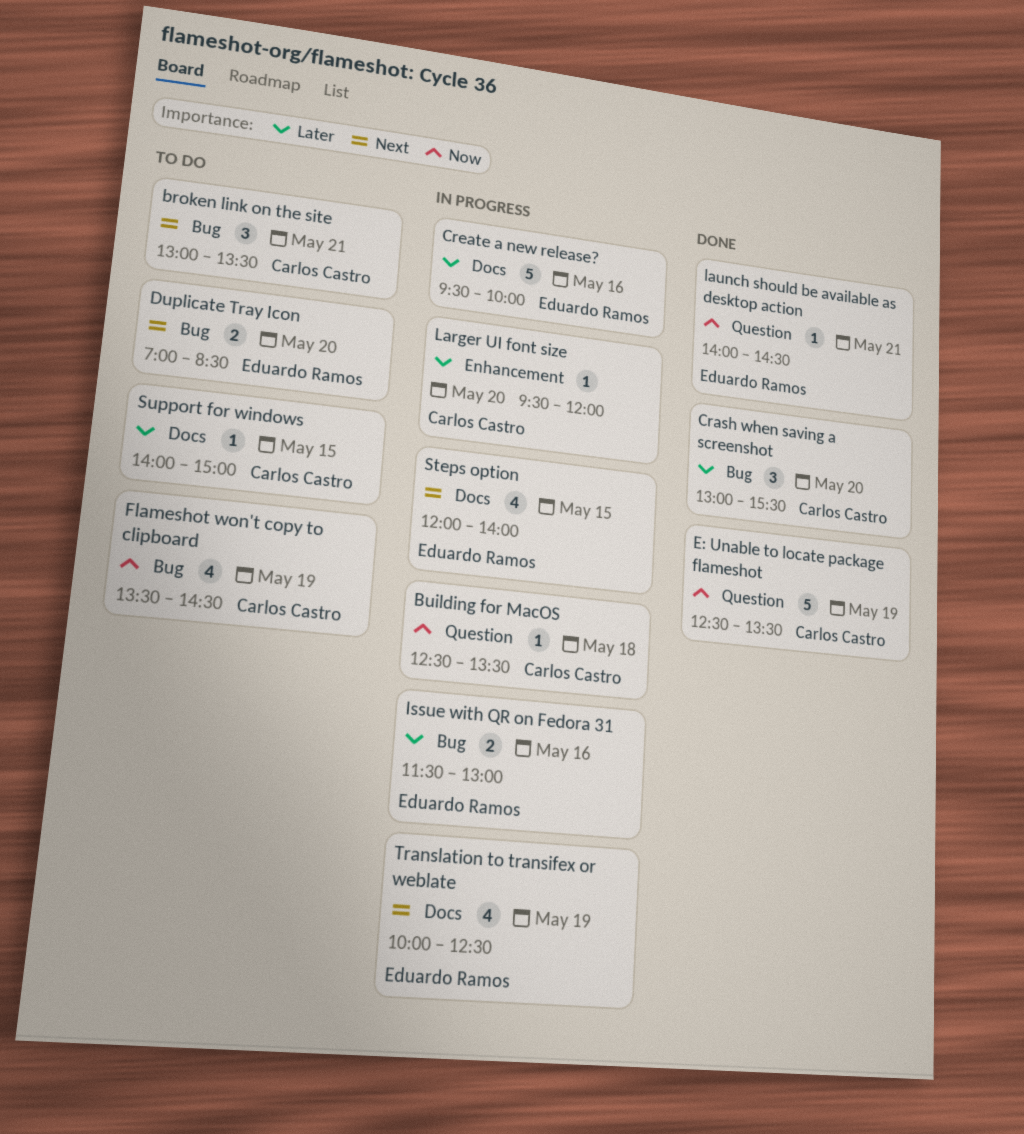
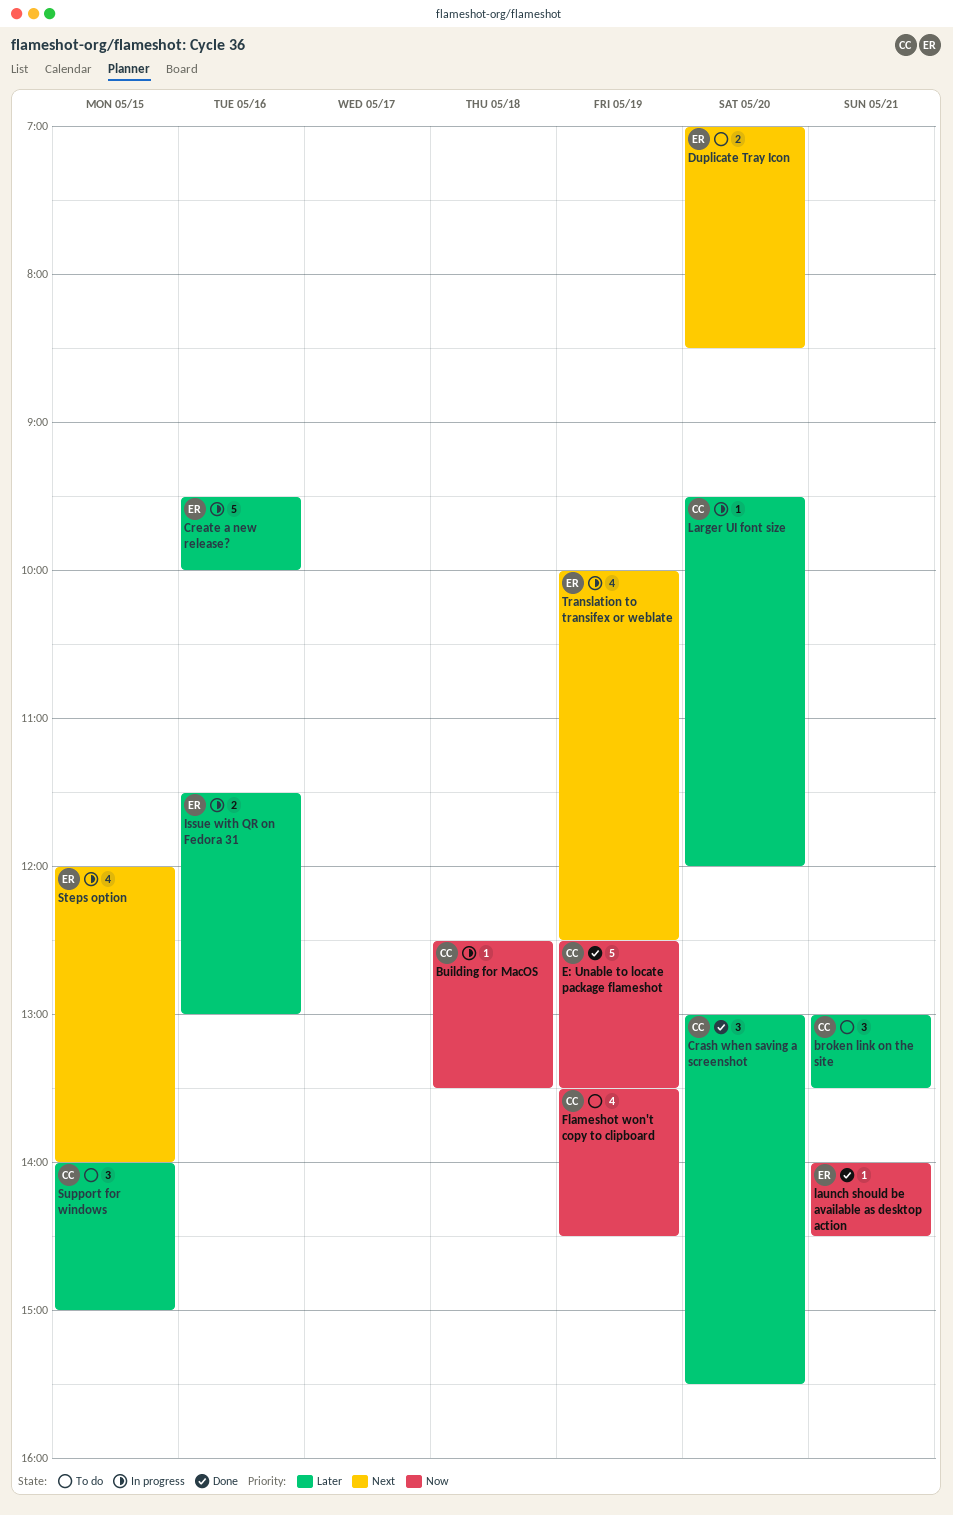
broken link on the site, priority: Next -> Later
Support for windows, estimate: 1 -> 3

